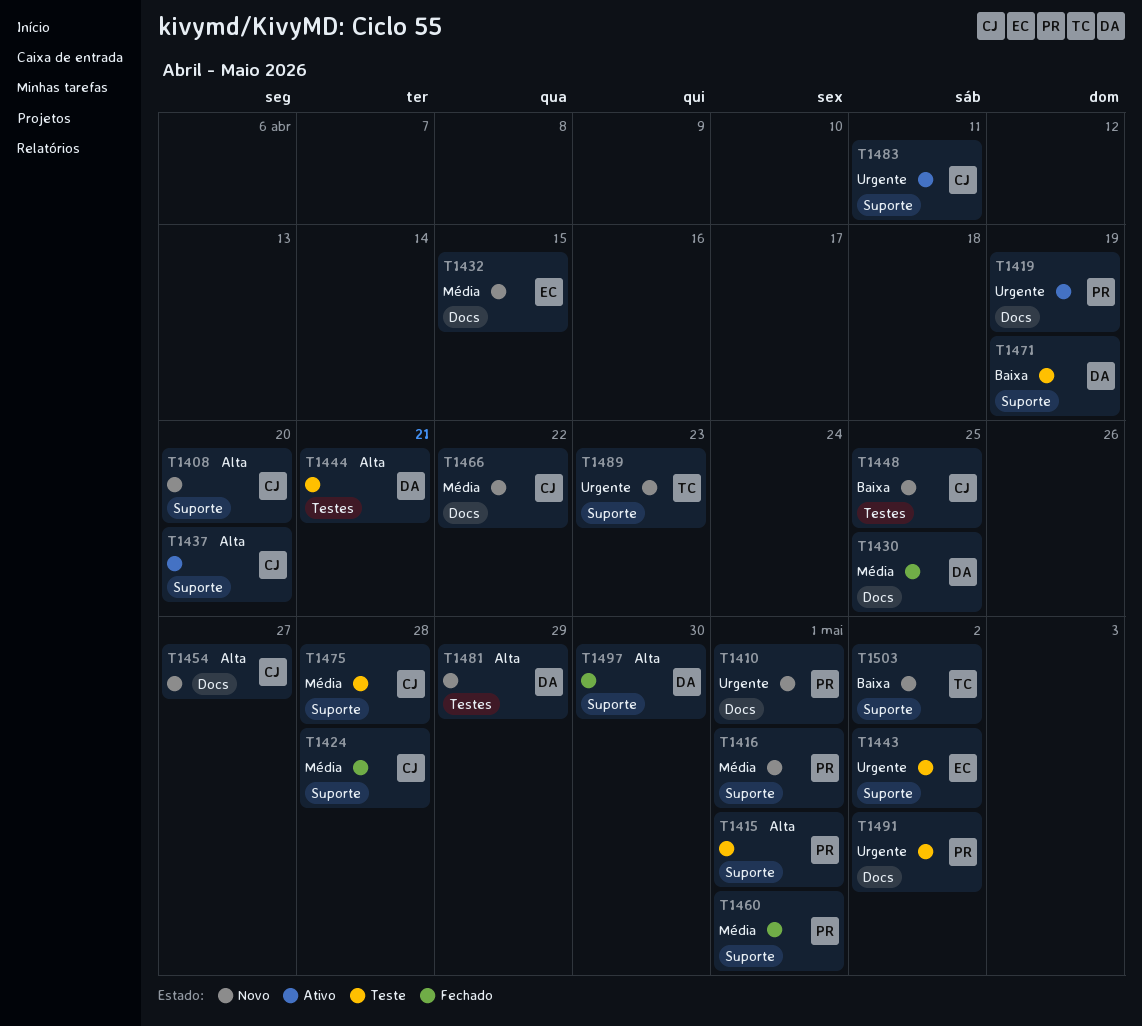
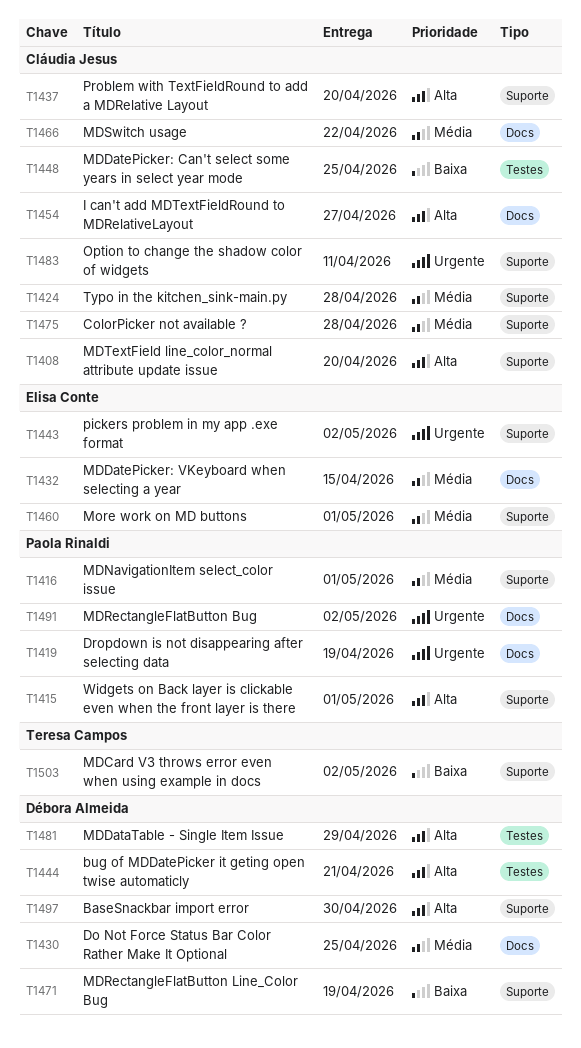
T1410: present -> none
T1460, owner: Paola Rinaldi -> Elisa Conte
T1489: present -> none

